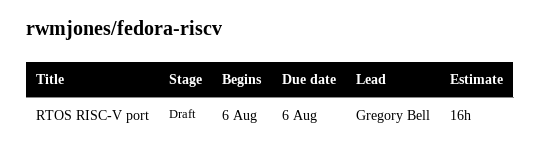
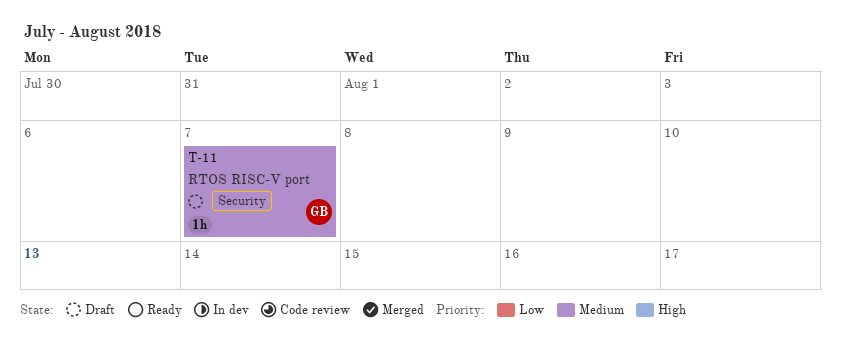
RTOS RISC-V port, estimate: 16h -> 1h
RTOS RISC-V port, due: Aug 6 -> Aug 7

